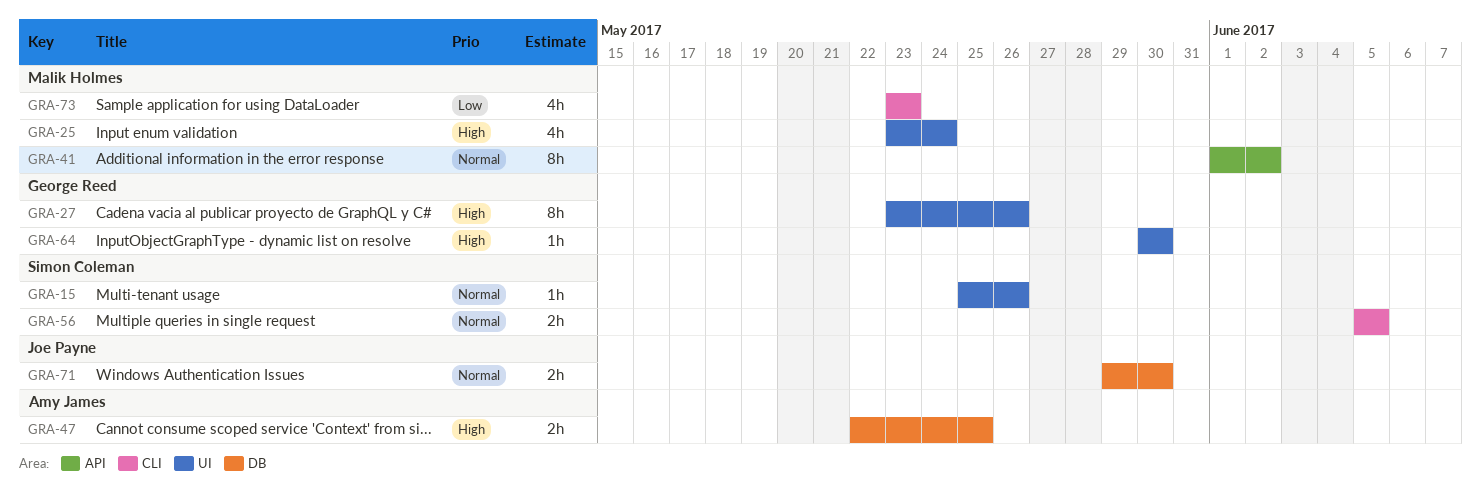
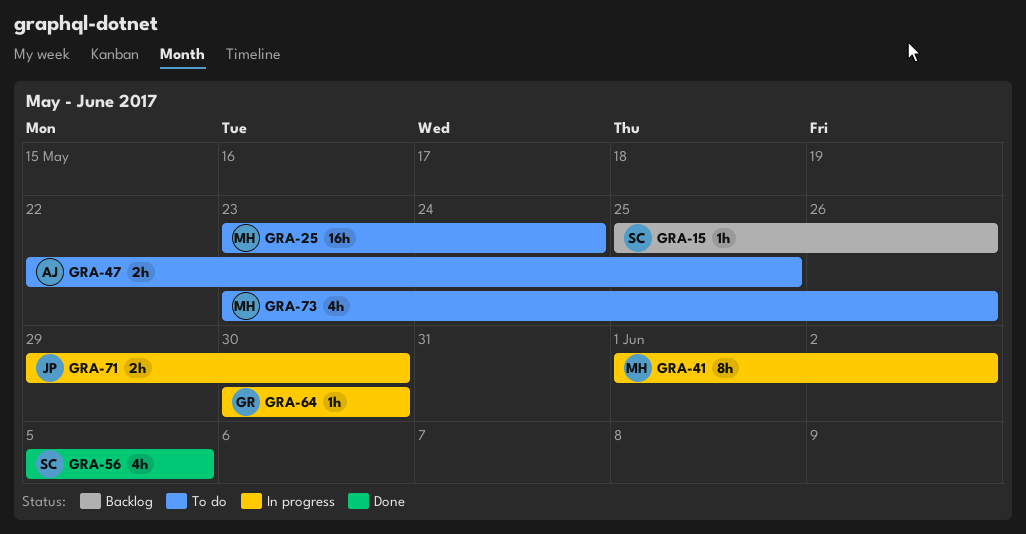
GRA-25, estimate: 4h -> 16h
GRA-27: present -> none
GRA-56, estimate: 2h -> 4h
GRA-73, due: May 23 -> May 26

